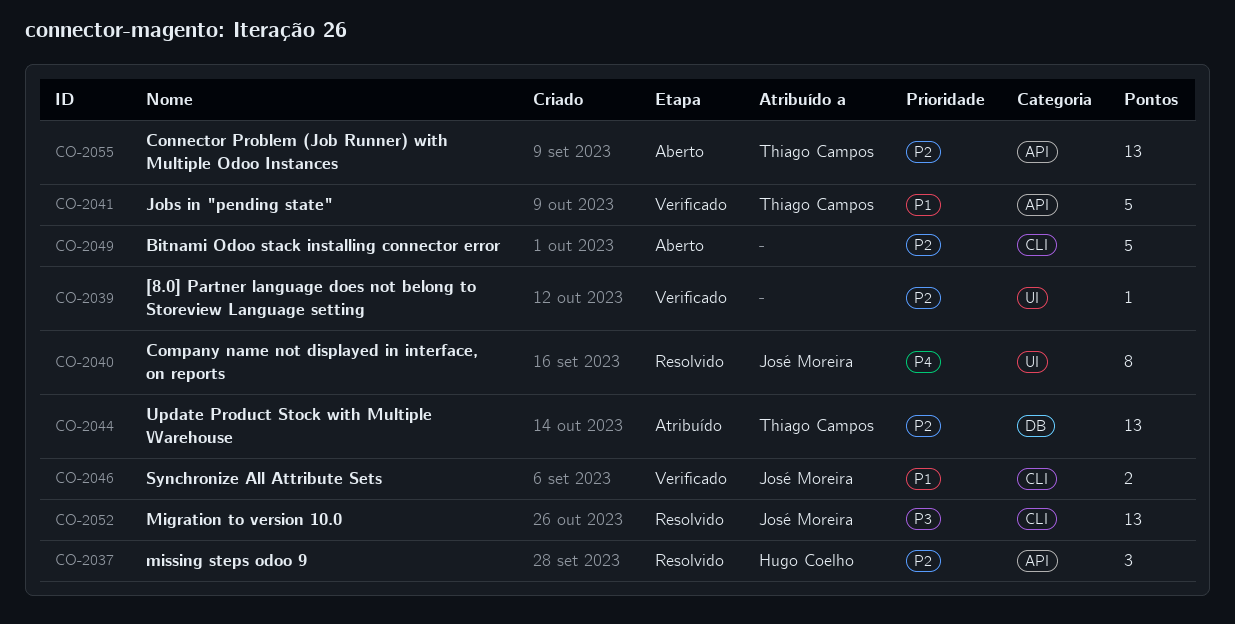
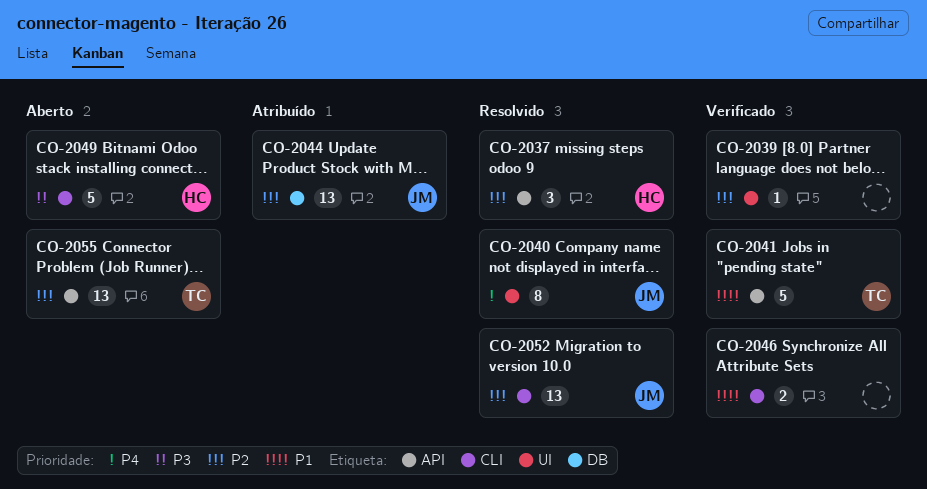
CO-2044, owner: Thiago Campos -> José Moreira
CO-2046, owner: José Moreira -> none
CO-2049, owner: none -> Hugo Coelho
CO-2049, priority: P2 -> P3
CO-2052, priority: P3 -> P2

